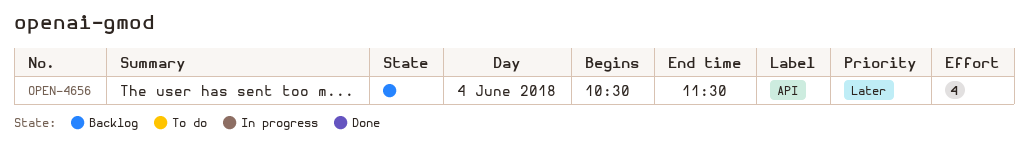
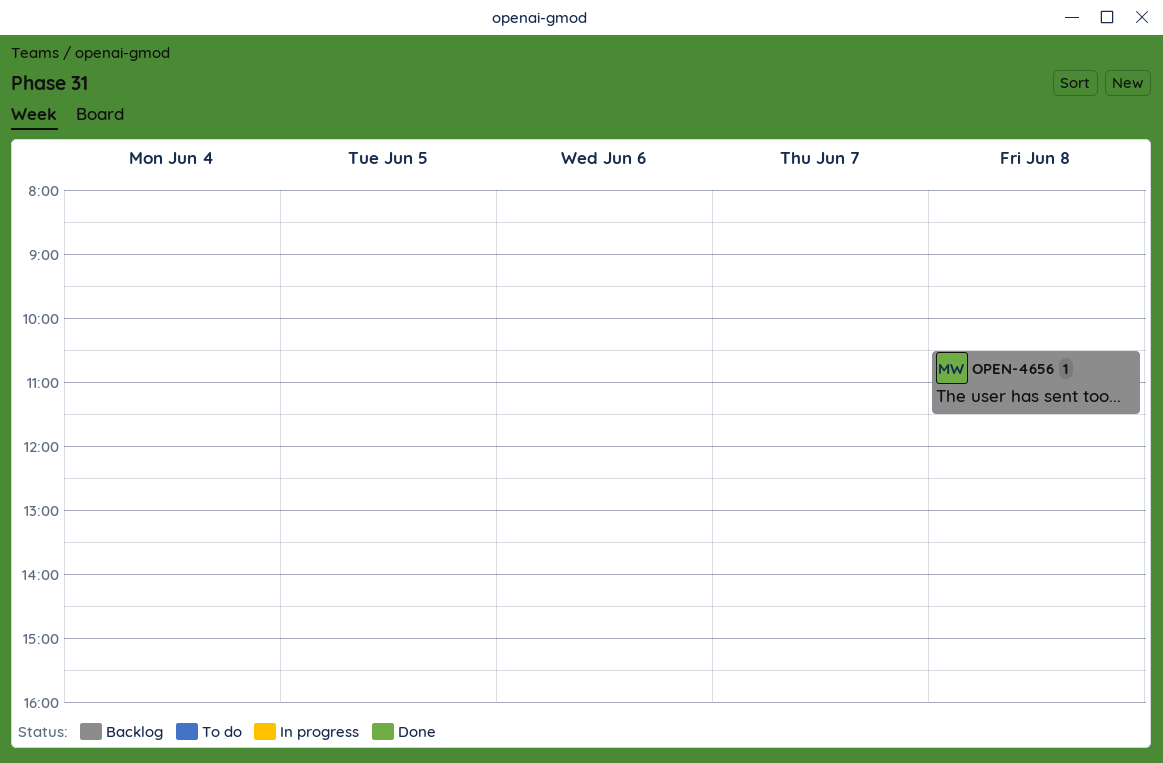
OPEN-4656, estimate: 4 -> 1
OPEN-4656, day: Jun 4 -> Jun 8

